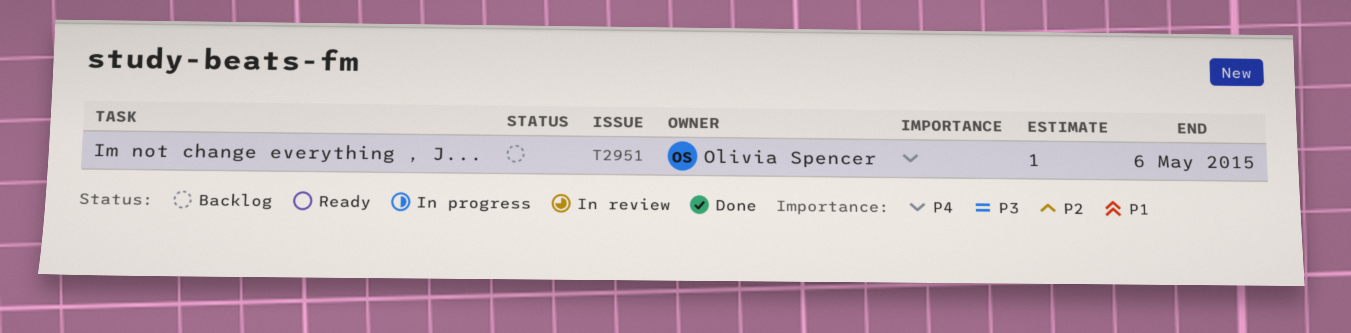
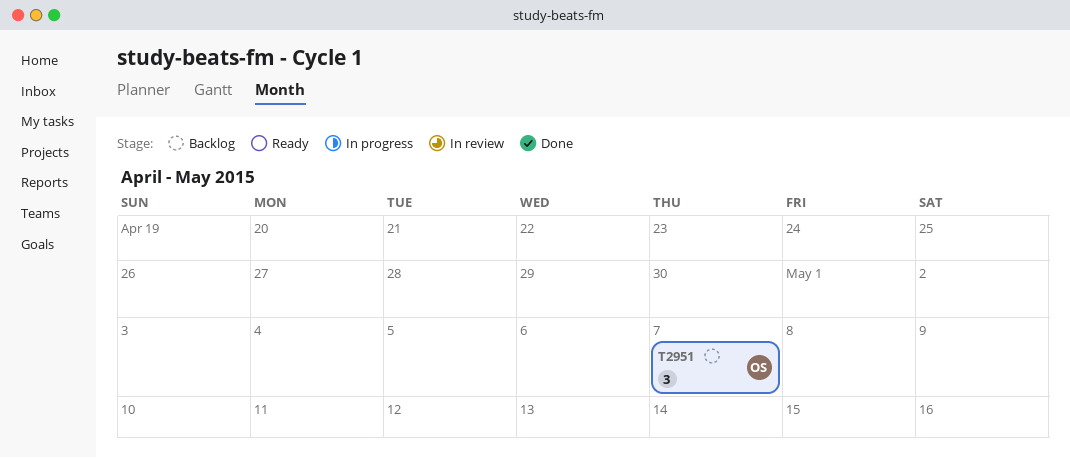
T2951, estimate: 1 -> 3
T2951, due: May 6 -> May 7

